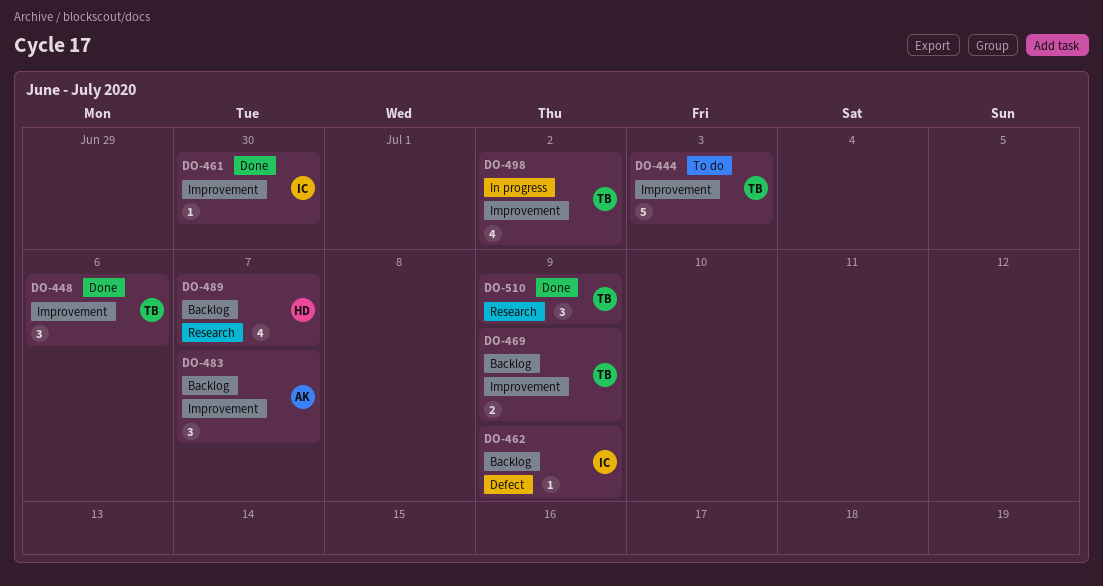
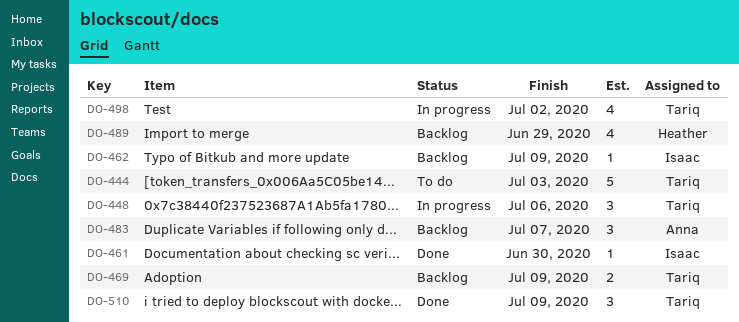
DO-448, status: Done -> In progress
DO-489, due: Jul 7 -> Jun 29

